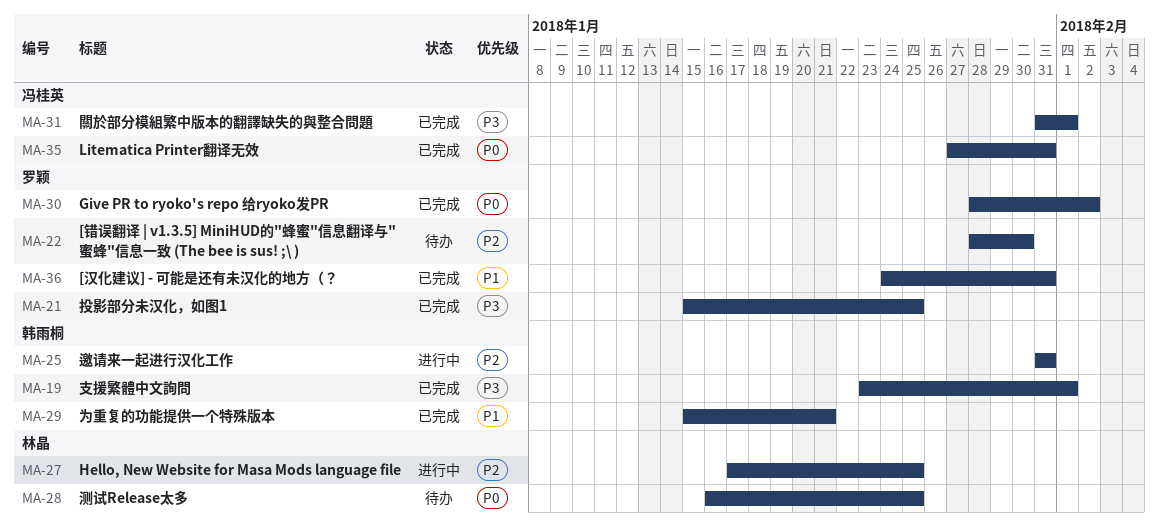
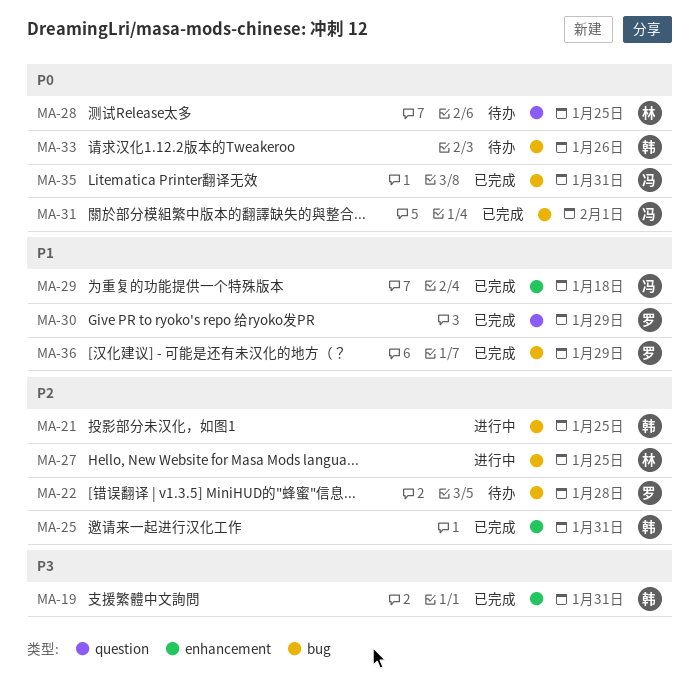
MA-19, due: Feb 1 -> Jan 31
MA-21, status: 已完成 -> 进行中
MA-21, owner: 罗颖 -> 韩雨桐
MA-21, priority: P3 -> P2
MA-22, due: Jan 30 -> Jan 28
MA-25, status: 进行中 -> 已完成
MA-29, owner: 韩雨桐 -> 冯桂英
MA-29, due: Jan 21 -> Jan 18
MA-30, priority: P0 -> P1
MA-30, due: Feb 2 -> Jan 29
MA-31, priority: P3 -> P0
MA-33: none -> present
MA-36, due: Jan 31 -> Jan 29

